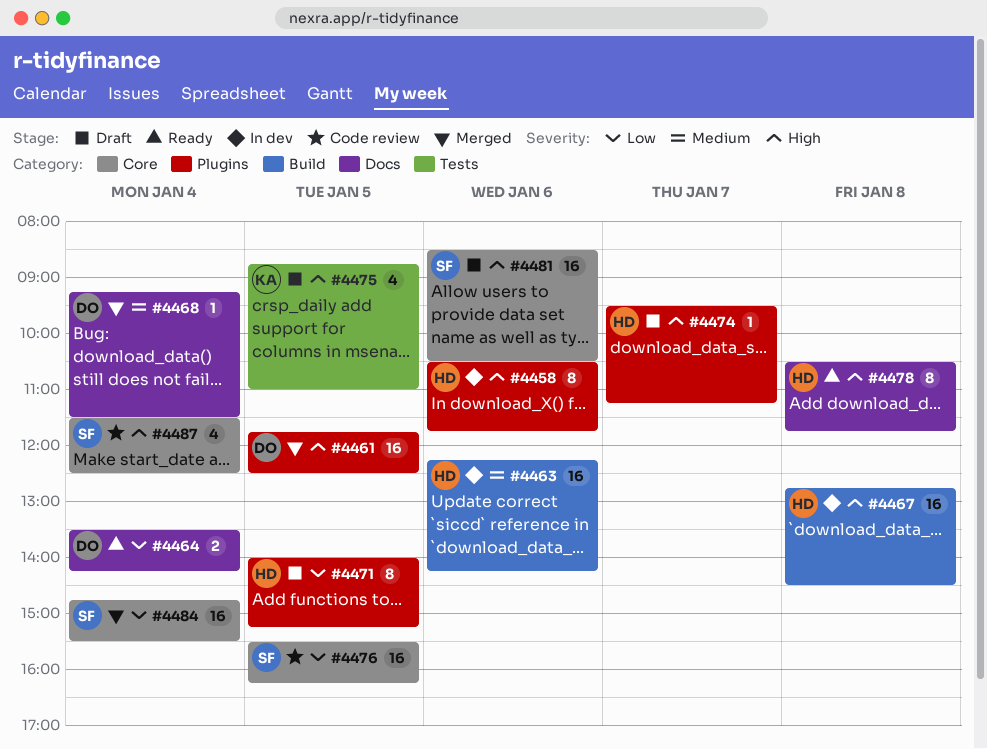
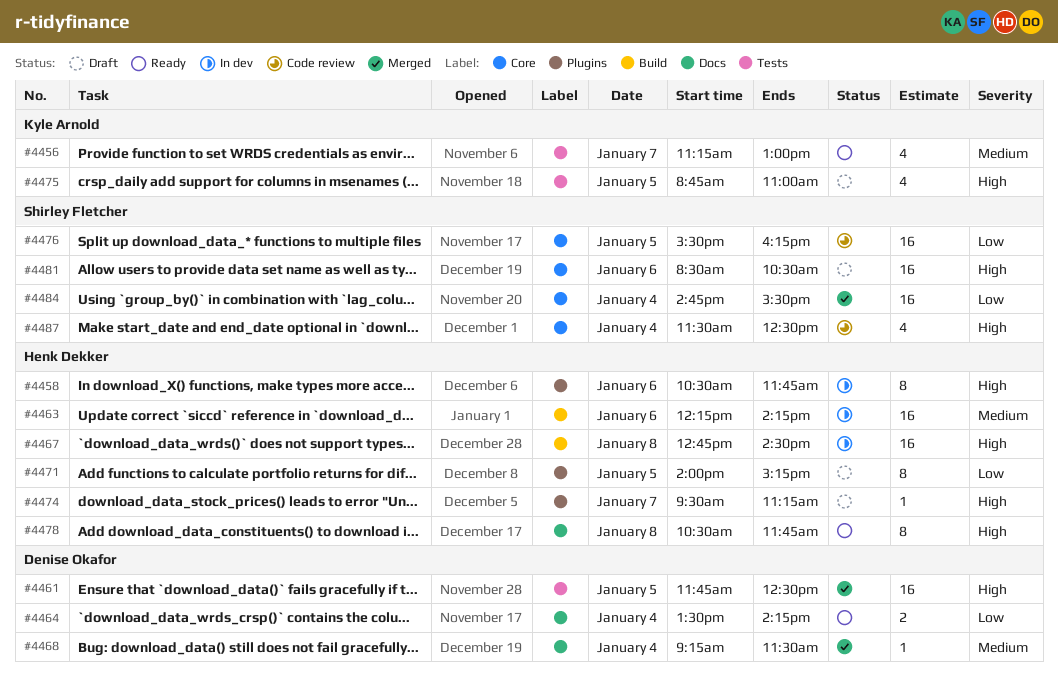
#4456: none -> present
#4461, label: Plugins -> Tests

